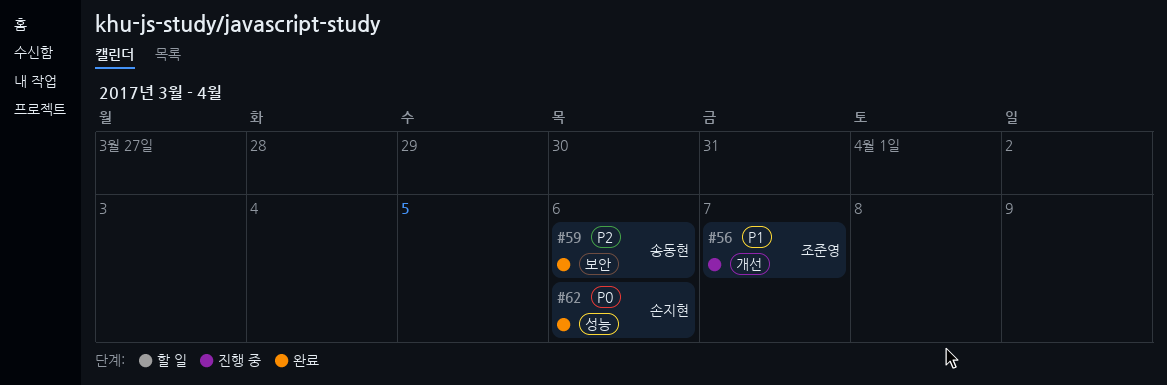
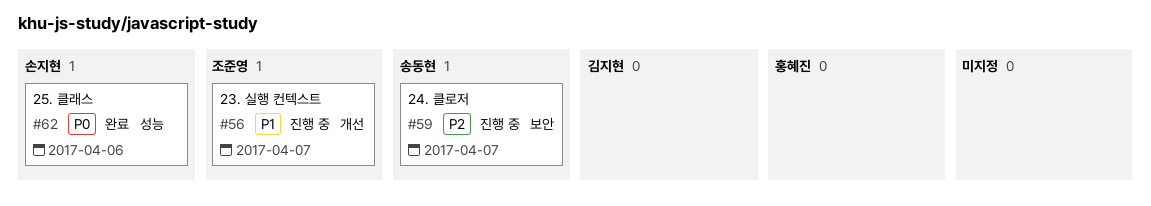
#59, status: 완료 -> 진행 중
#59, due: Apr 6 -> Apr 7

